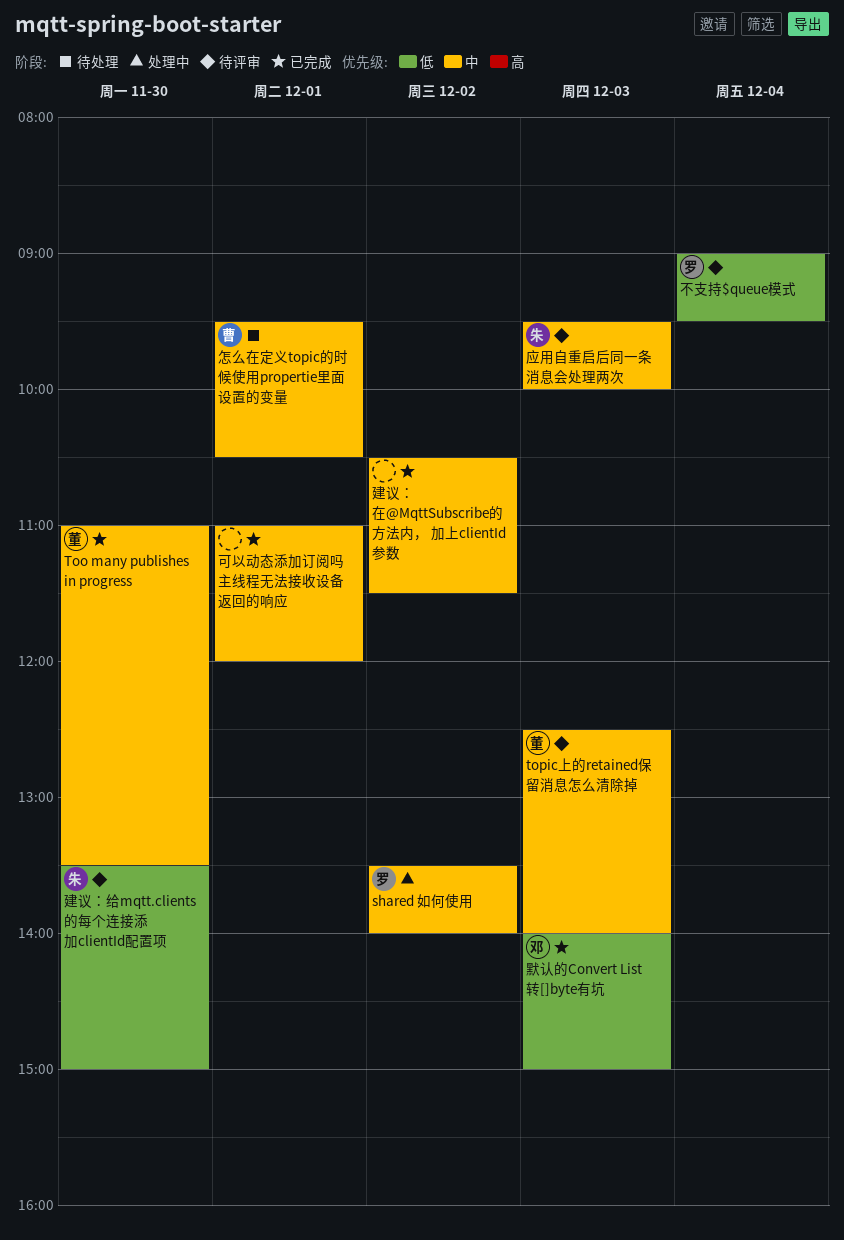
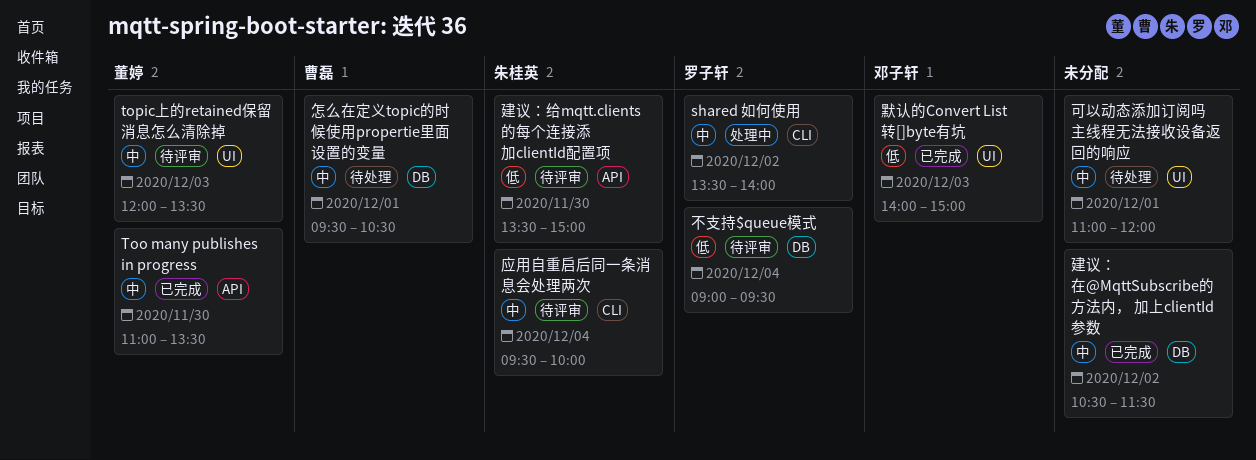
topic上的retained保留消息怎么清除掉, begins: 12:30 -> 12:00
topic上的retained保留消息怎么清除掉, ends: 14:00 -> 13:30
可以动态添加订阅吗 主线程无法接收设备返回的响应, status: 已完成 -> 待处理
应用自重启后同一条消息会处理两次, day: Dec 3 -> Dec 4

